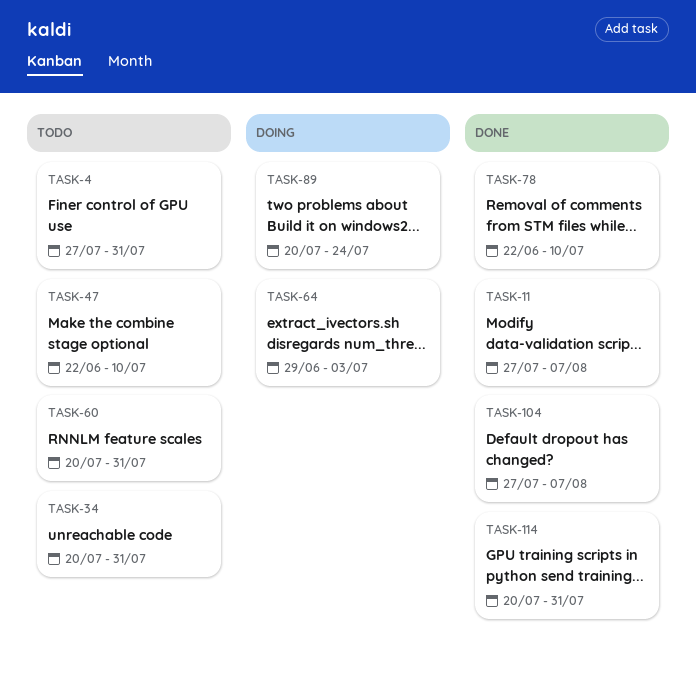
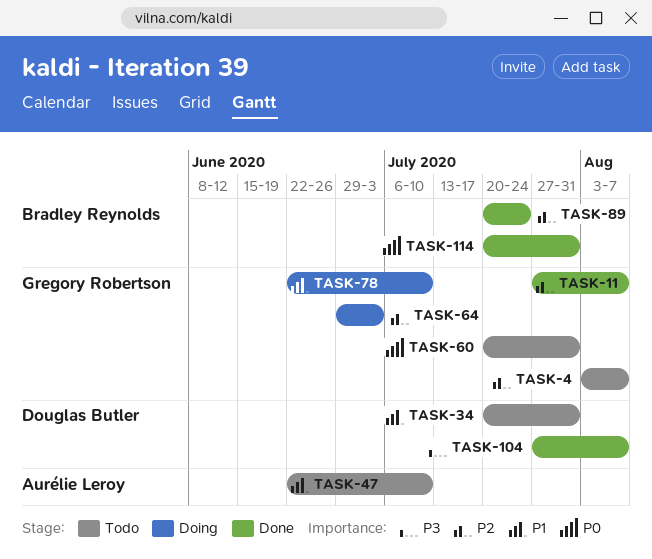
TASK-4, start: Jul 27 -> Aug 3
TASK-4, due: Jul 31 -> Aug 7
TASK-78, status: Done -> Doing
TASK-89, status: Doing -> Done

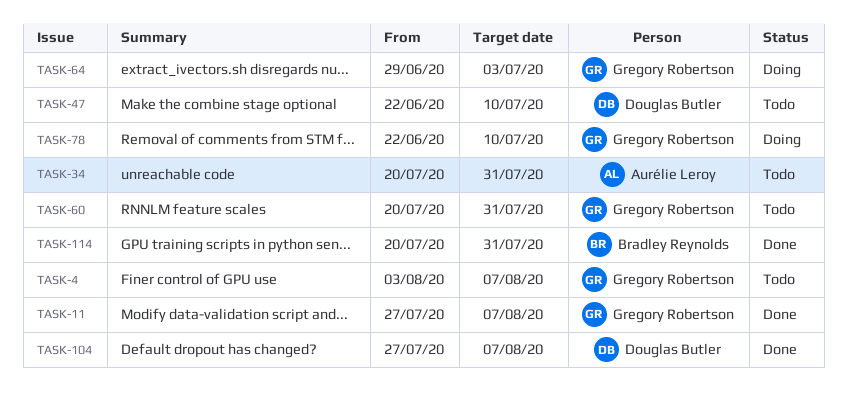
TASK-34, owner: Douglas Butler -> Aurélie Leroy
TASK-47, owner: Aurélie Leroy -> Douglas Butler
TASK-89: present -> none

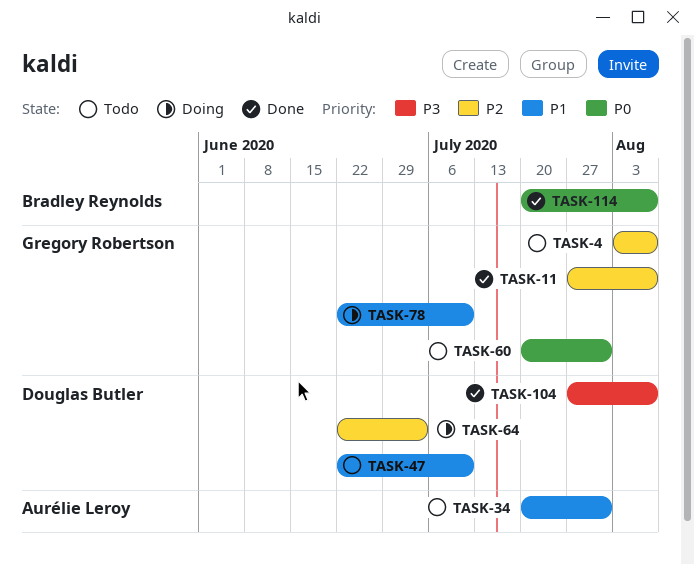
TASK-64, owner: Gregory Robertson -> Douglas Butler
TASK-64, start: Jun 29 -> Jun 22
TASK-114, due: Jul 31 -> Aug 7

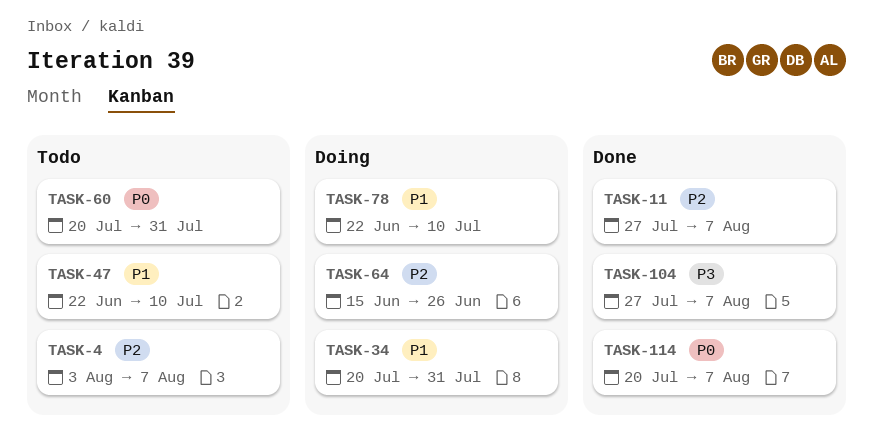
TASK-34, status: Todo -> Doing
TASK-64, start: Jun 22 -> Jun 15
TASK-64, due: Jul 3 -> Jun 26

